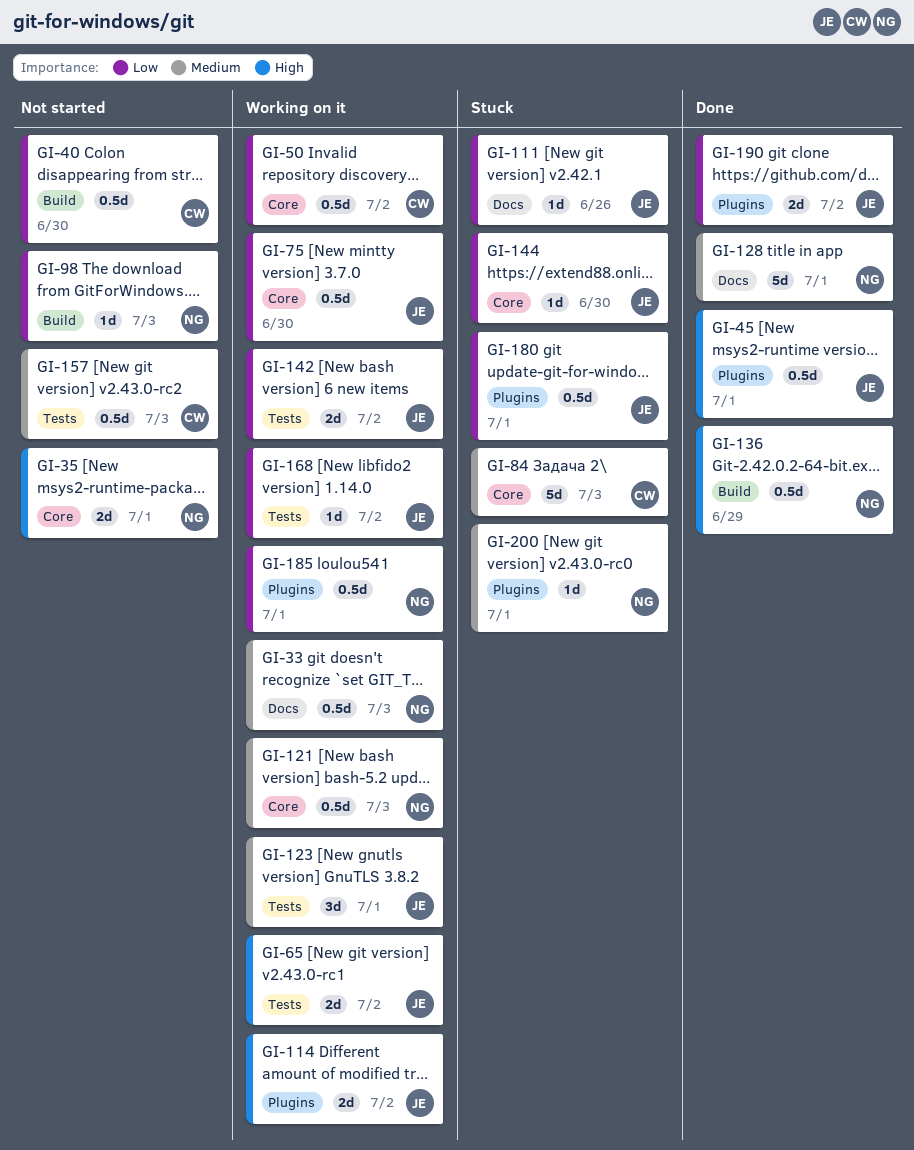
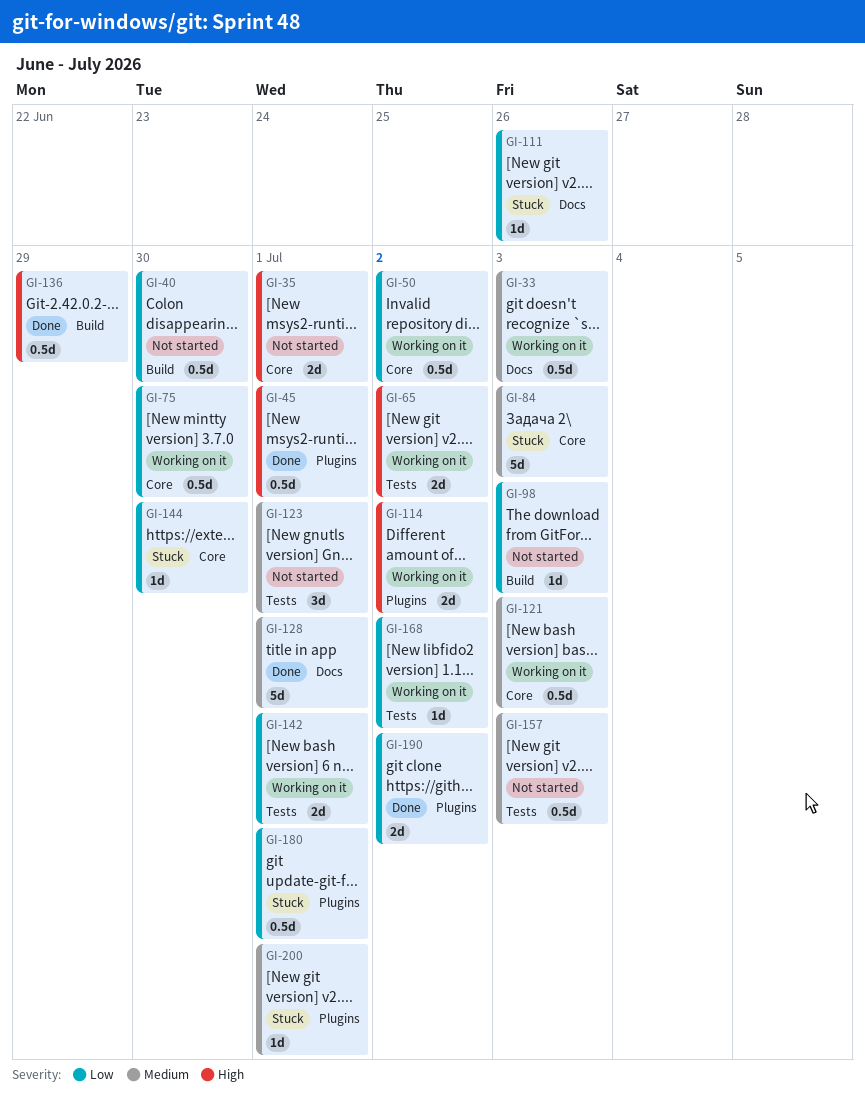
GI-123, status: Working on it -> Not started
GI-142, due: Jul 2 -> Jul 1
GI-185: present -> none

